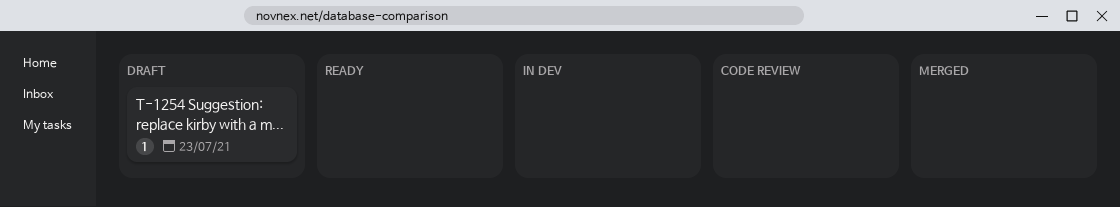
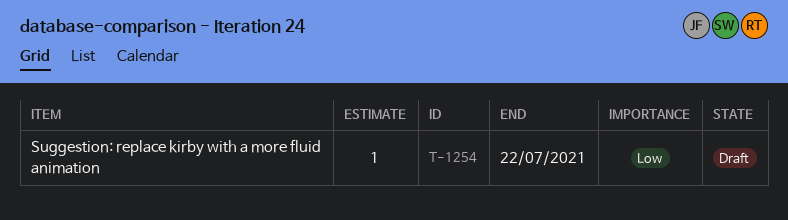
T-1254, due: Jul 23 -> Jul 22

